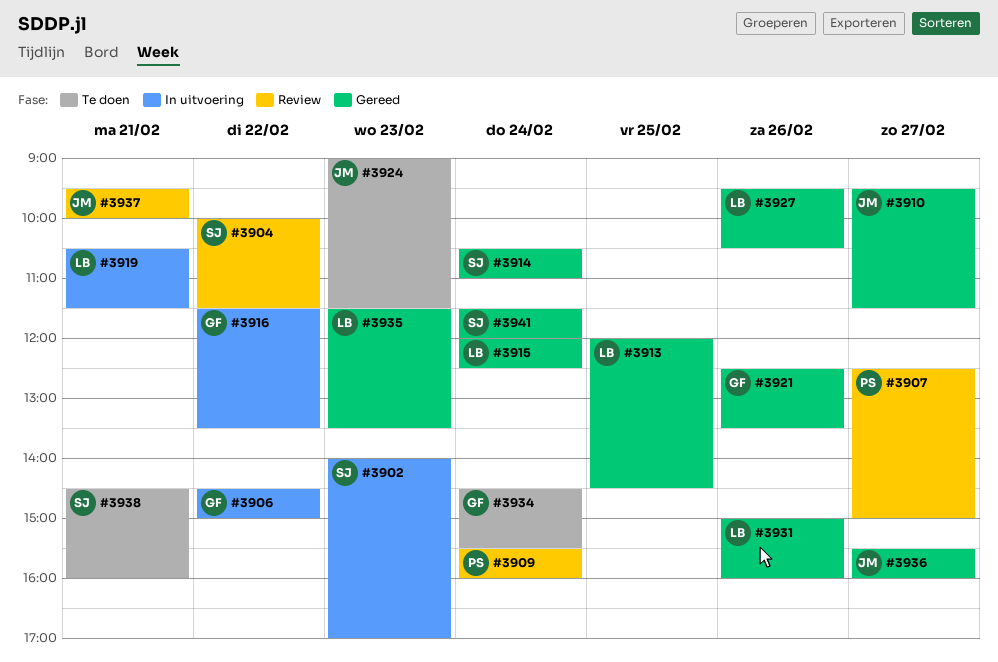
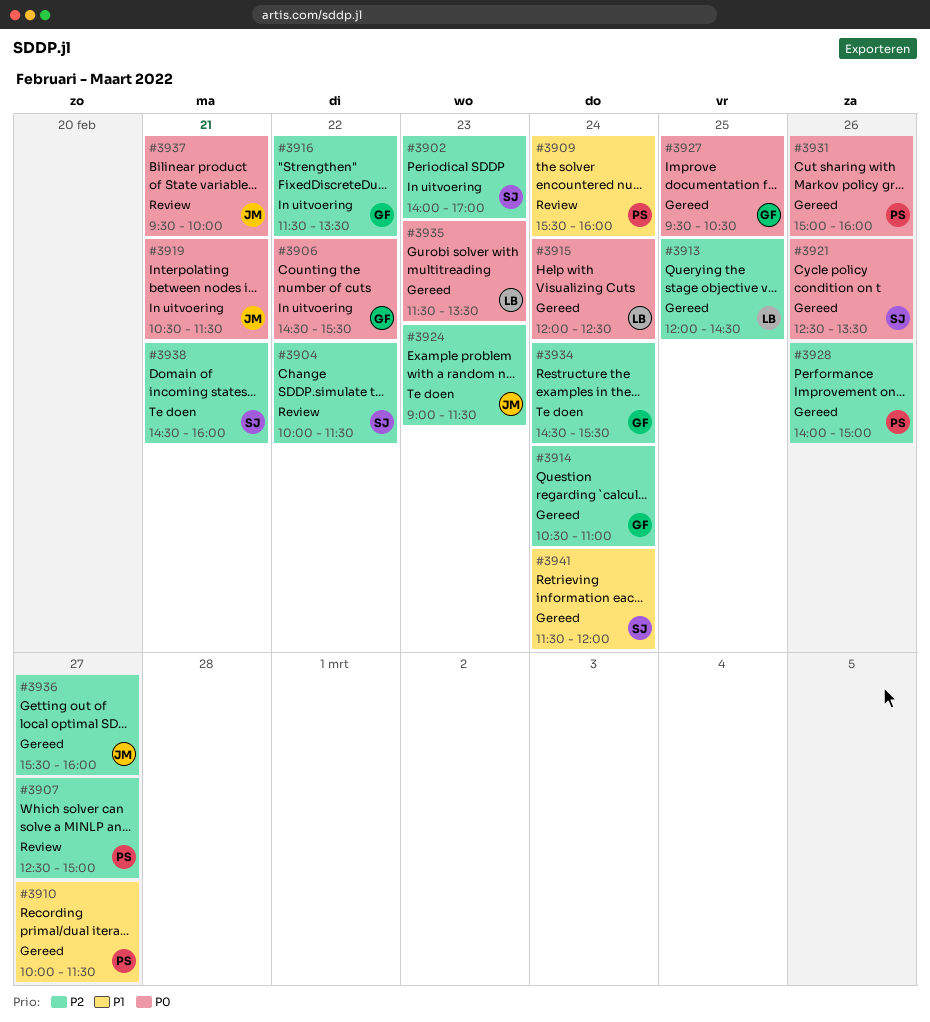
#3906, ends: 15:00 -> 15:30
#3910, owner: JM -> PS
#3910, begins: 09:30 -> 10:00
#3914, owner: SJ -> GF
#3919, owner: LB -> JM
#3921, owner: GF -> SJ
#3927, owner: LB -> GF
#3927, day: Feb 26 -> Feb 25
#3928: none -> present
#3931, owner: LB -> PS

